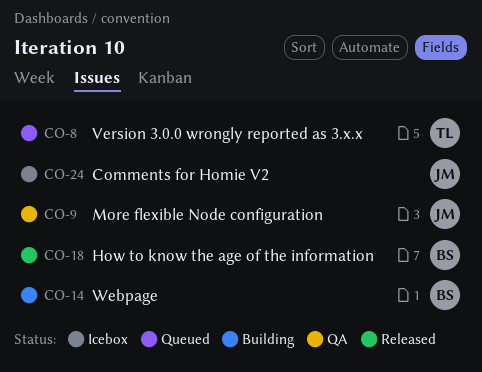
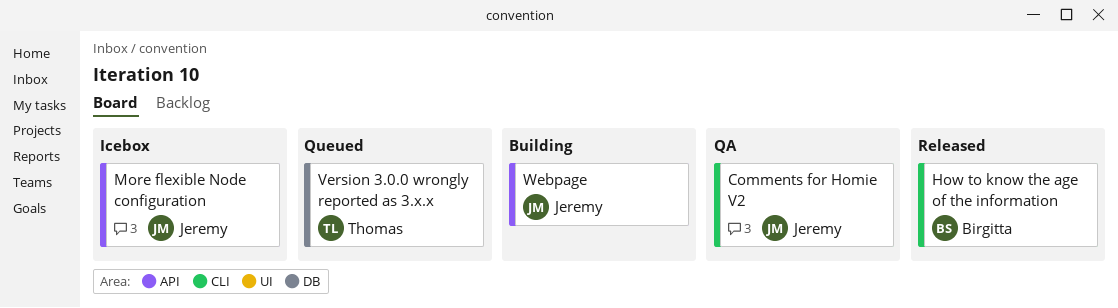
Comments for Homie V2, status: Icebox -> QA
More flexible Node configuration, status: QA -> Icebox
Webpage, owner: Birgitta -> Jeremy

